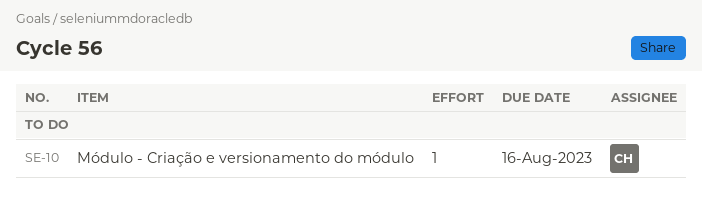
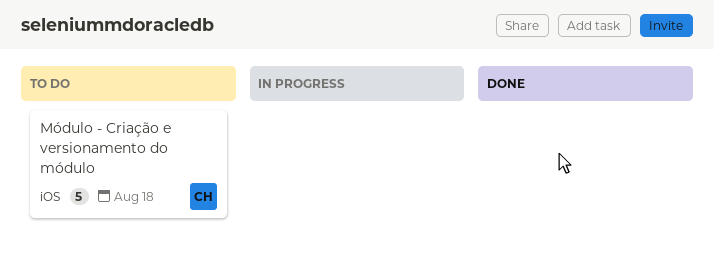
Módulo - Criação e versionamento do módulo, estimate: 1 -> 5
Módulo - Criação e versionamento do módulo, due: Aug 16 -> Aug 18

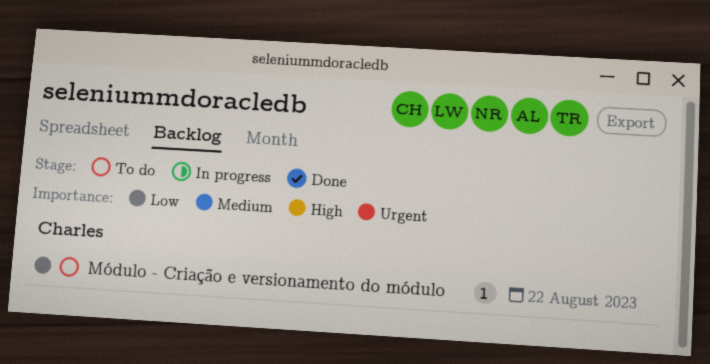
Módulo - Criação e versionamento do módulo, estimate: 5 -> 1
Módulo - Criação e versionamento do módulo, due: Aug 18 -> Aug 22

